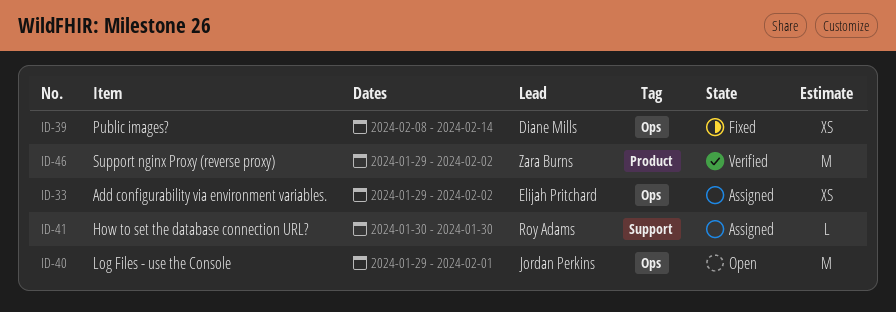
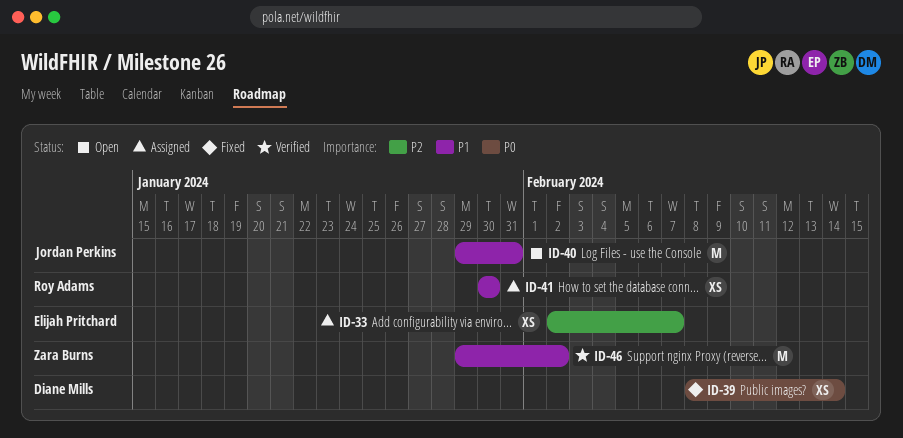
ID-33, start: Jan 29 -> Feb 2
ID-33, due: Feb 2 -> Feb 7
ID-40, due: Feb 1 -> Jan 31
ID-41, estimate: L -> XS

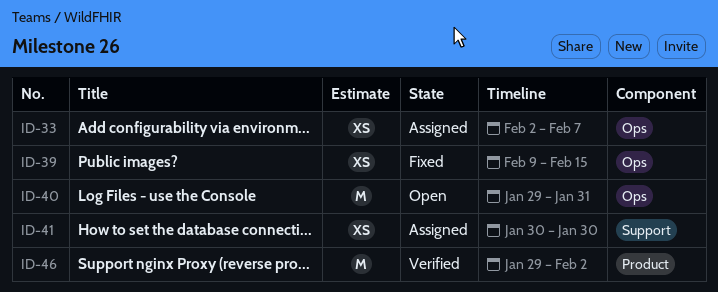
ID-39, start: Feb 8 -> Feb 9
ID-39, due: Feb 14 -> Feb 15

